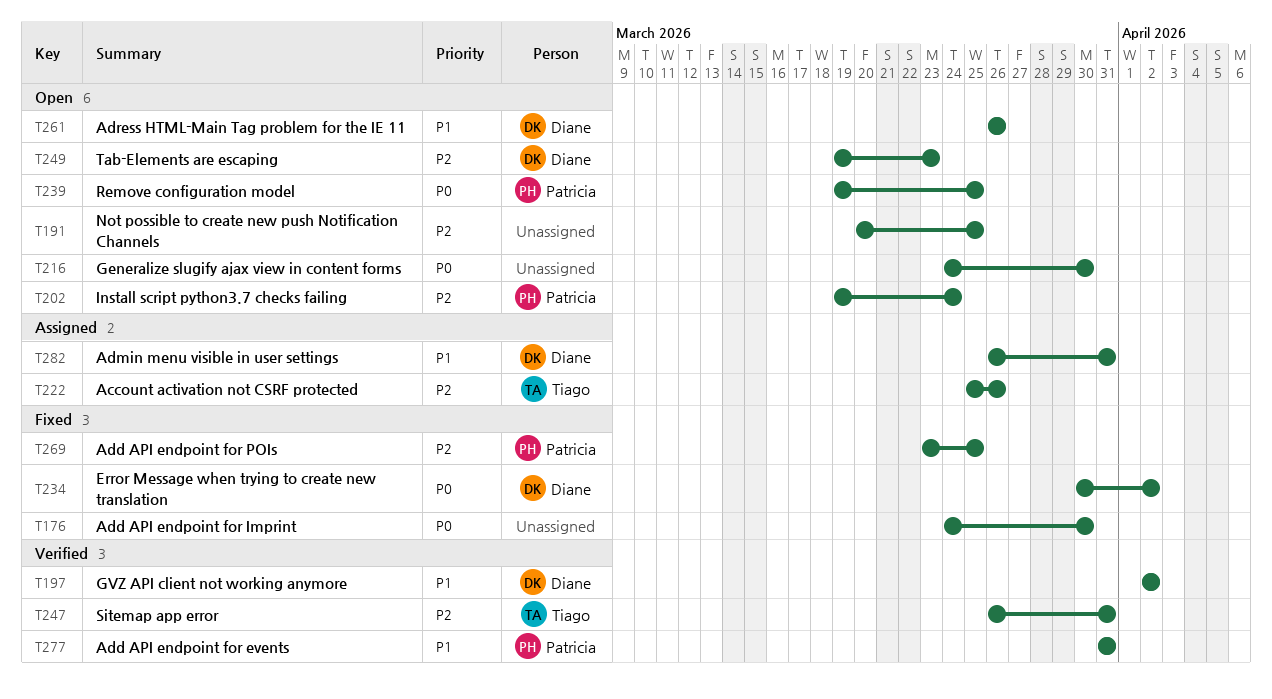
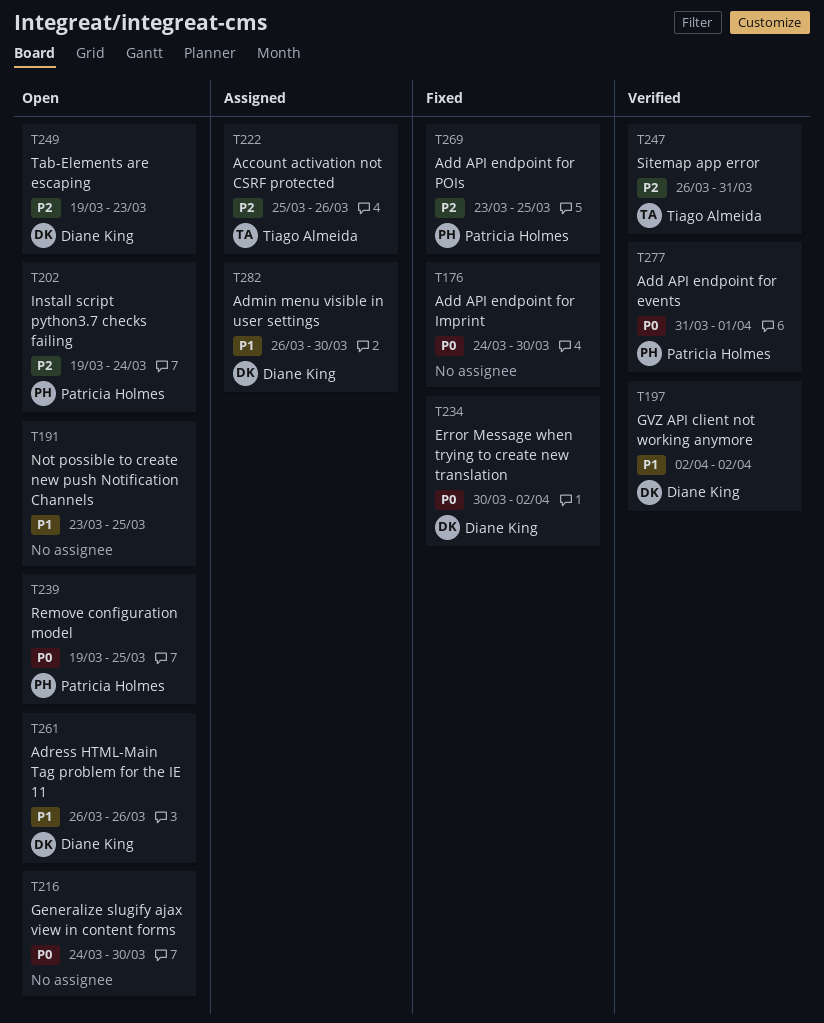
T191, priority: P2 -> P1
T191, start: Mar 20 -> Mar 23
T277, priority: P1 -> P0
T277, due: Mar 31 -> Apr 1
T282, due: Mar 31 -> Mar 30

